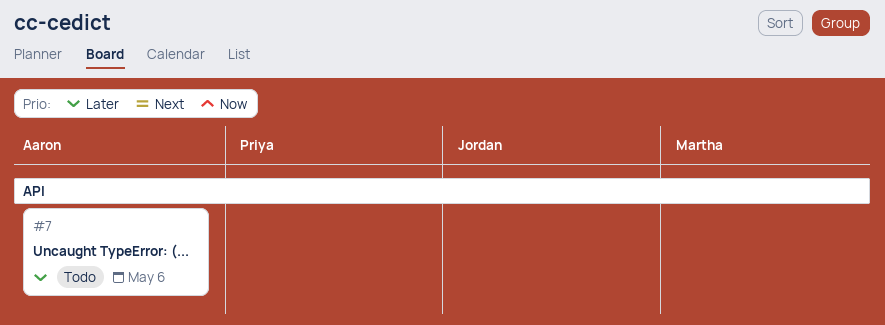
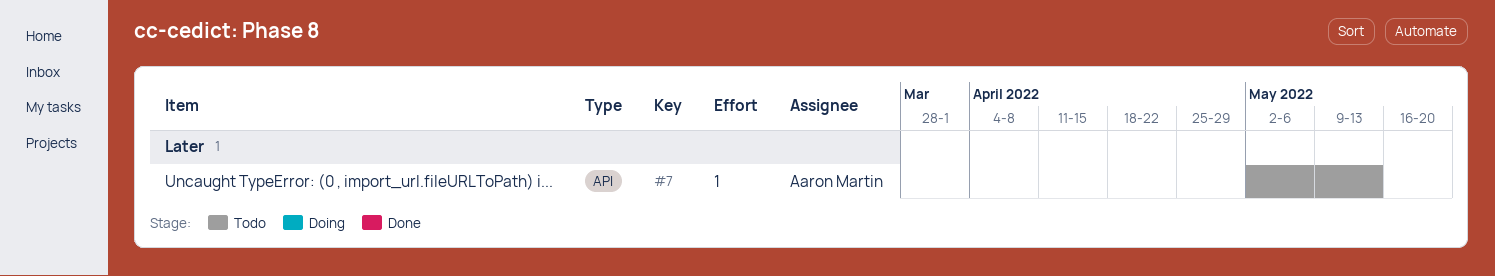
#7, due: May 6 -> May 13

